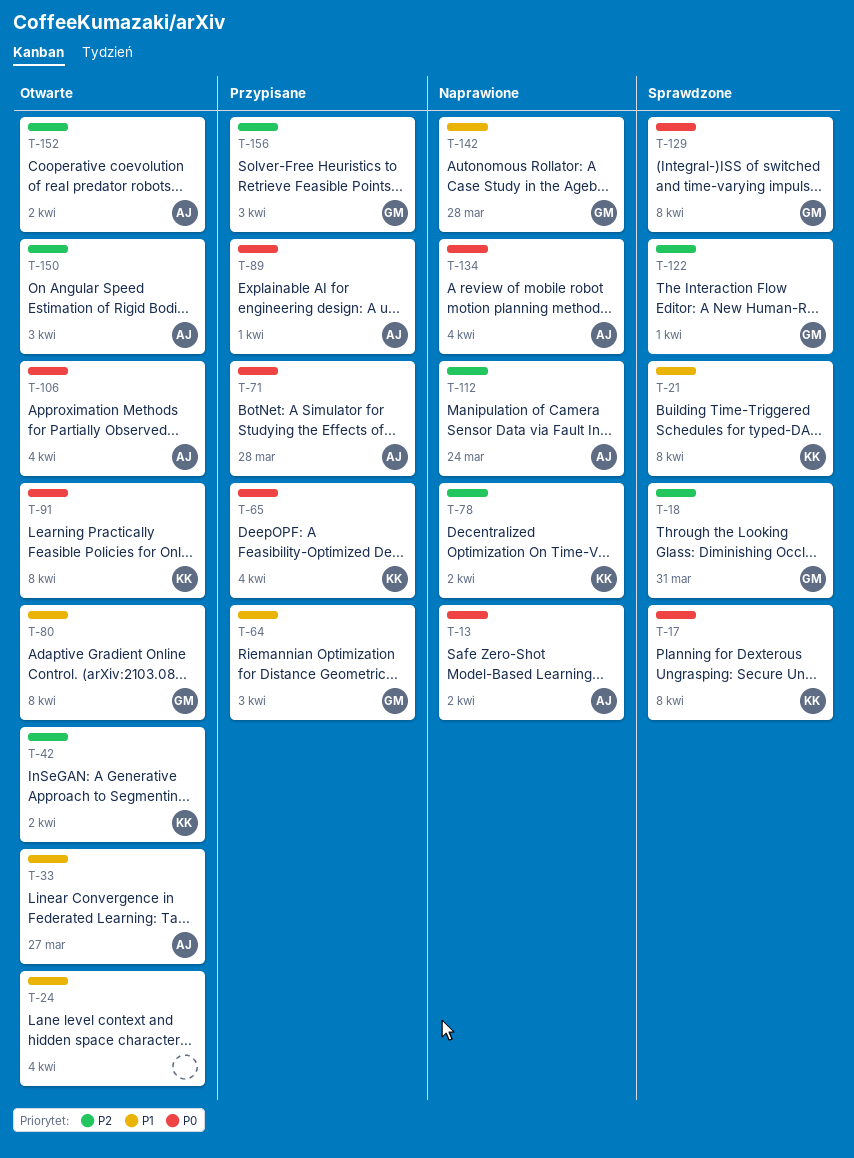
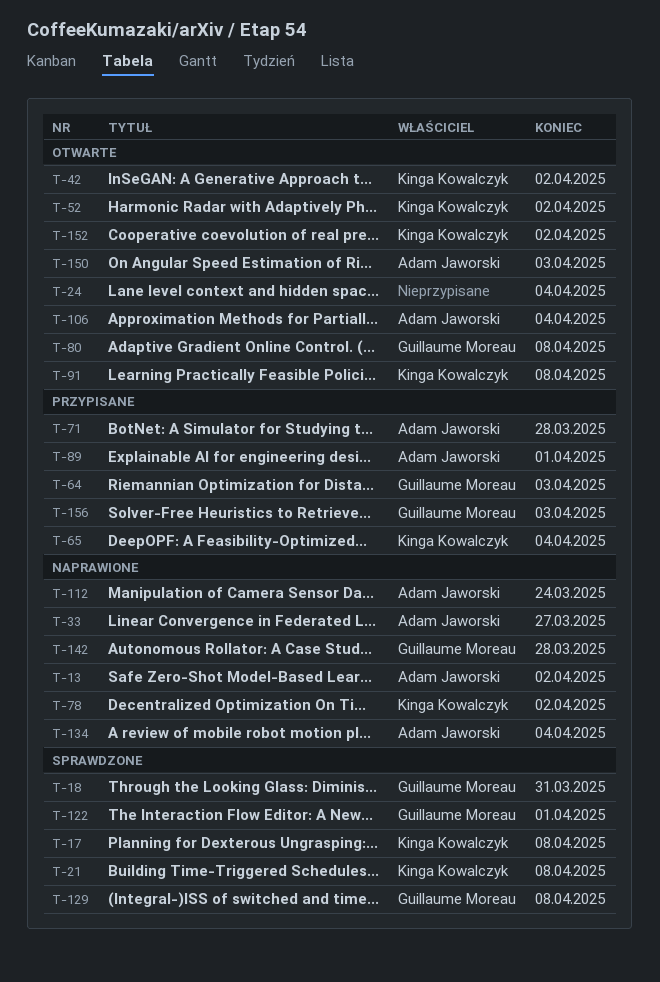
T-33, status: Otwarte -> Naprawione
T-52: none -> present
T-152, owner: Adam Jaworski -> Kinga Kowalczyk

